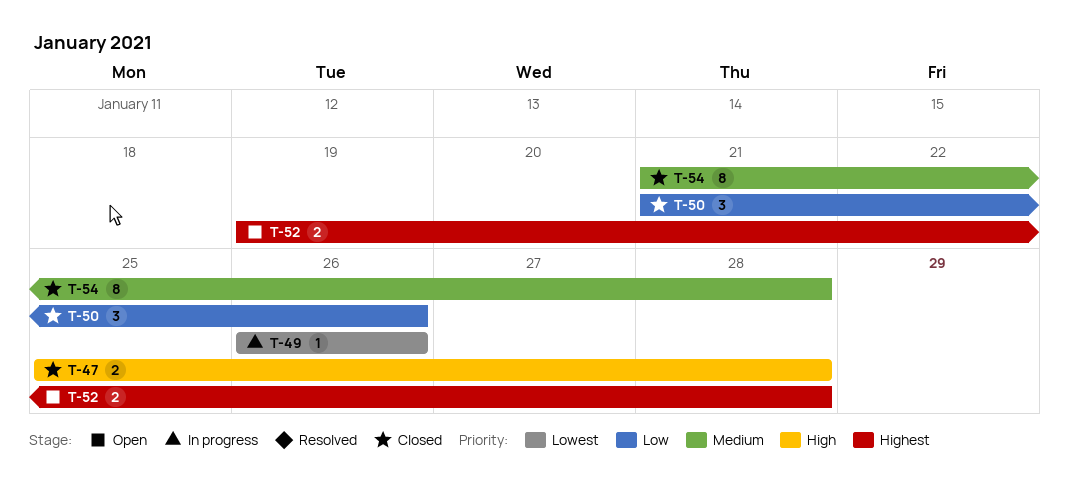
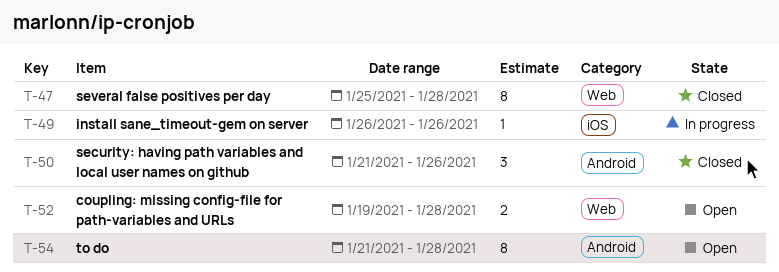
T-47, estimate: 2 -> 8
T-54, status: Closed -> Open

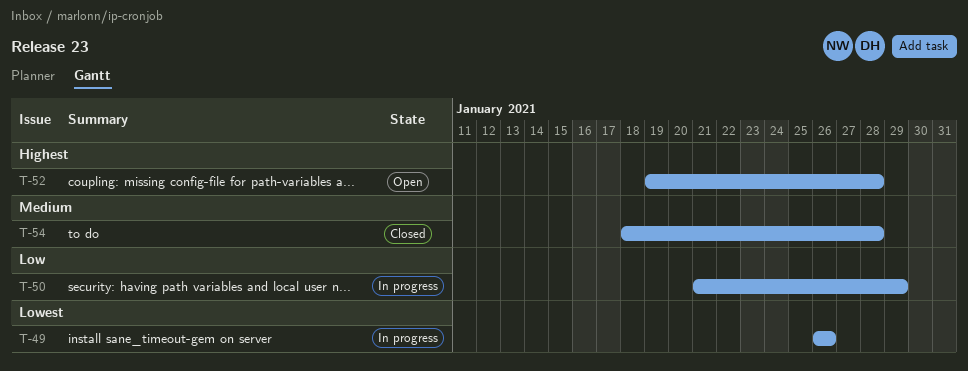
T-47: present -> none
T-50, status: Closed -> In progress
T-50, due: Jan 26 -> Jan 29
T-54, status: Open -> Closed
T-54, start: Jan 21 -> Jan 18

